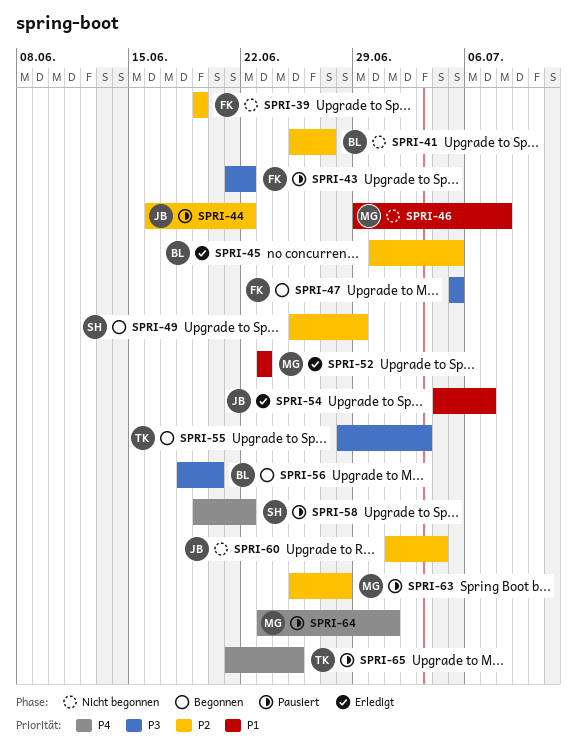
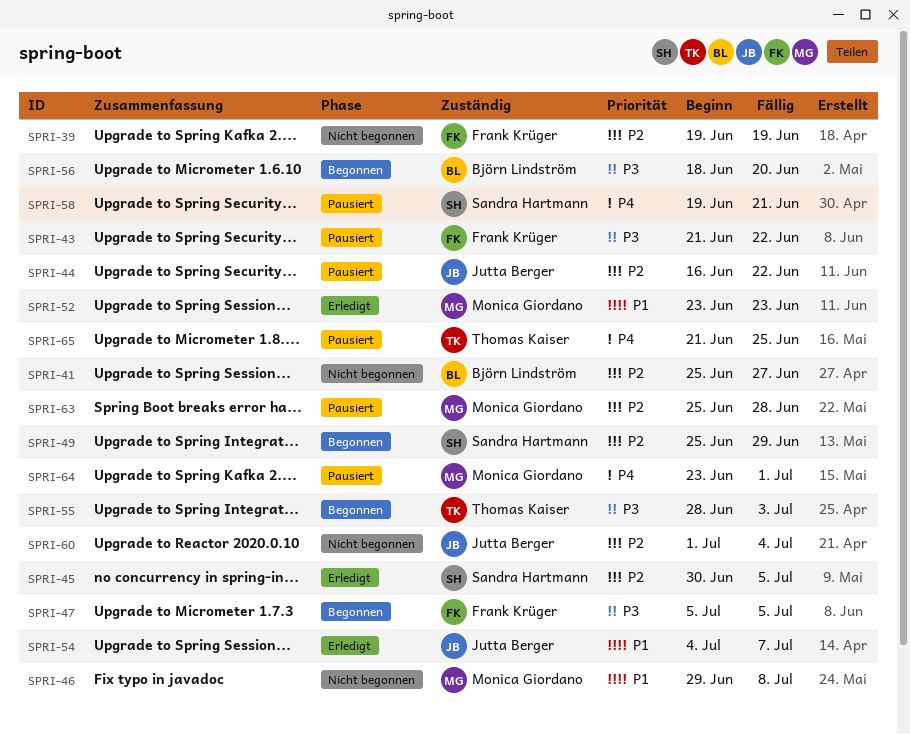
SPRI-45, owner: Björn Lindström -> Sandra Hartmann
SPRI-58, due: Jun 22 -> Jun 21

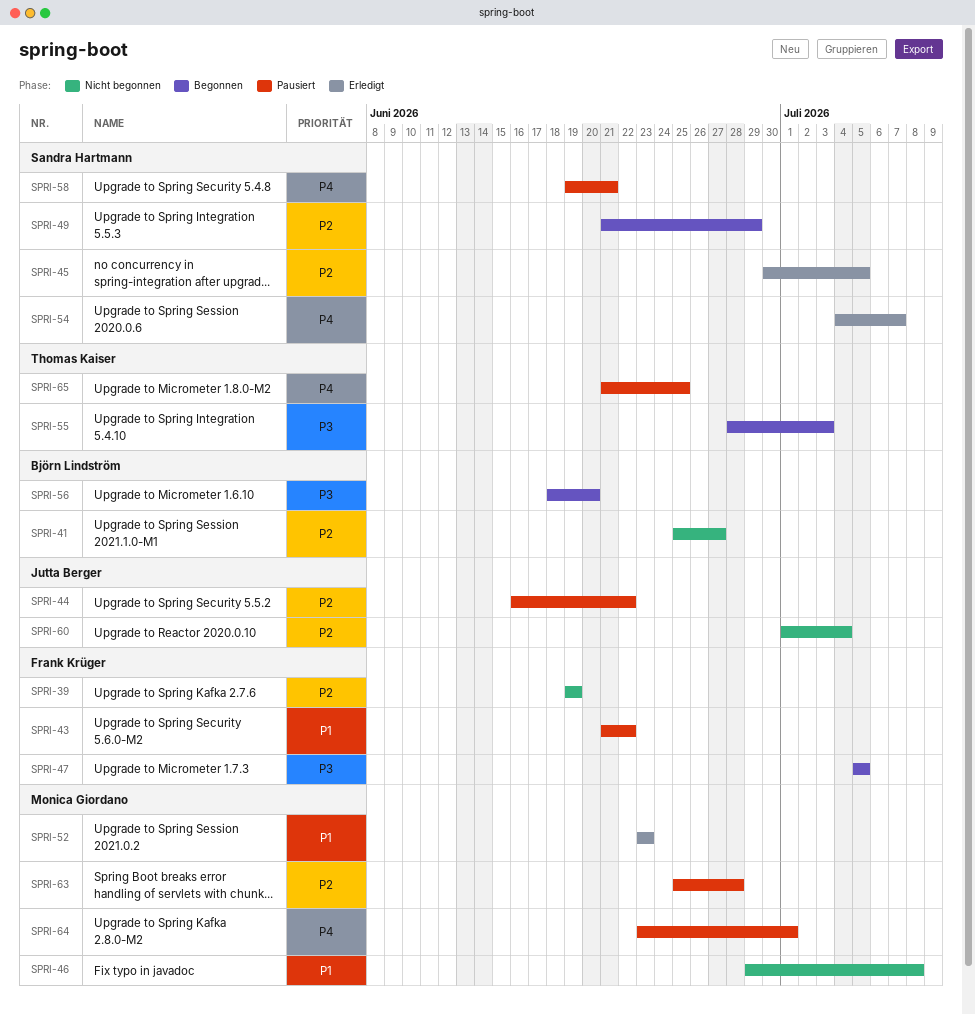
SPRI-43, priority: P3 -> P1
SPRI-49, start: Jun 25 -> Jun 21
SPRI-54, owner: Jutta Berger -> Sandra Hartmann
SPRI-54, priority: P1 -> P4

